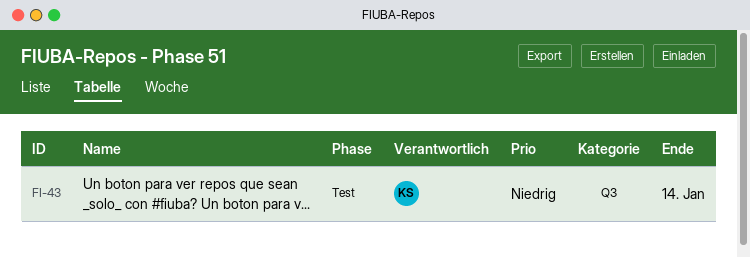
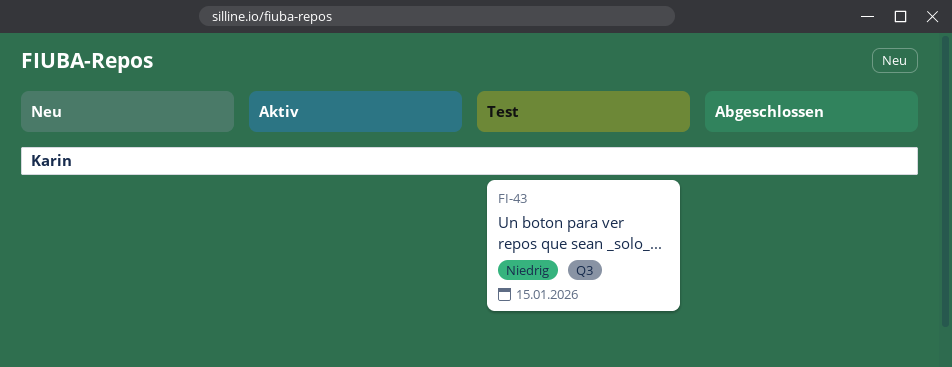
FI-43, due: Jan 14 -> Jan 15

